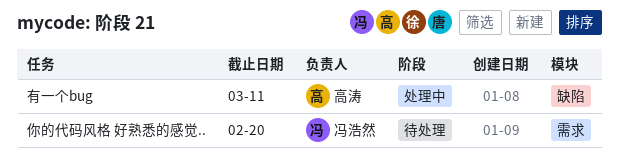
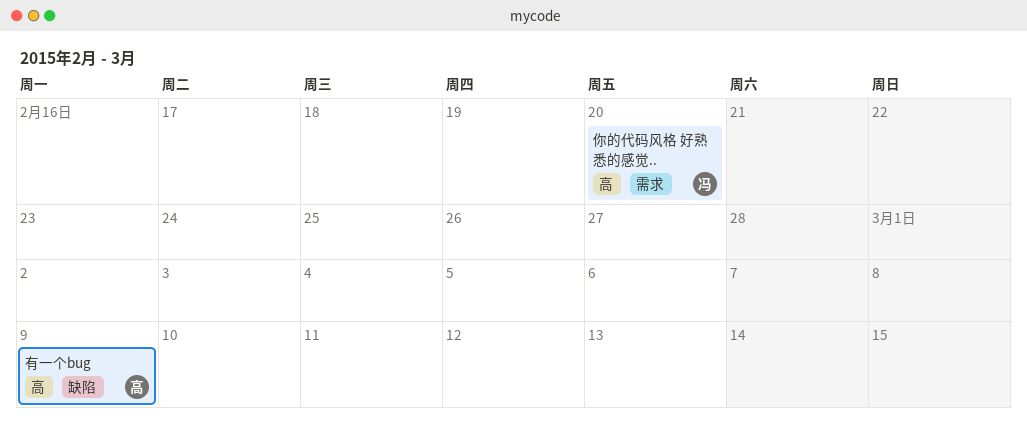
有一个bug, due: Mar 11 -> Mar 9

